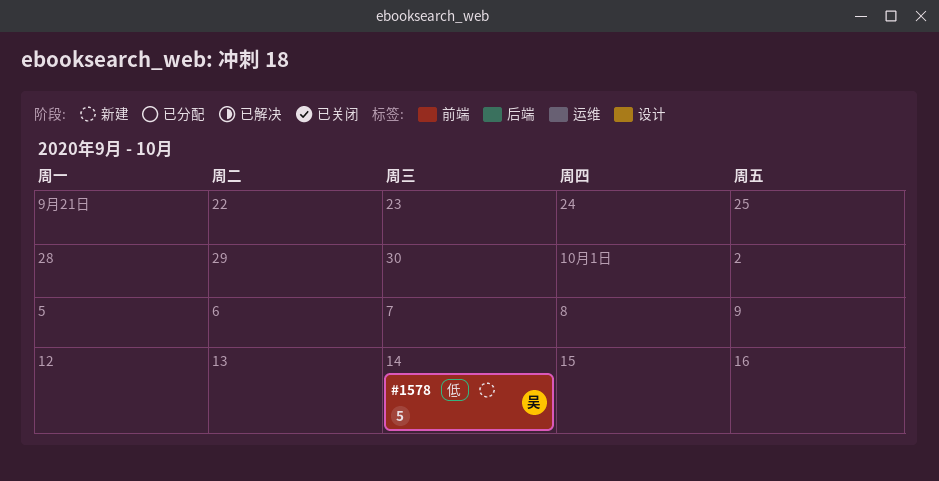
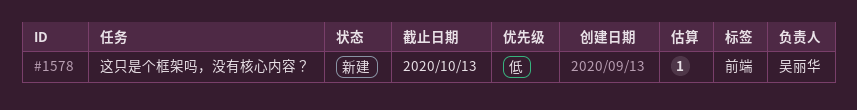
#1578, estimate: 5 -> 1
#1578, due: Oct 14 -> Oct 13

